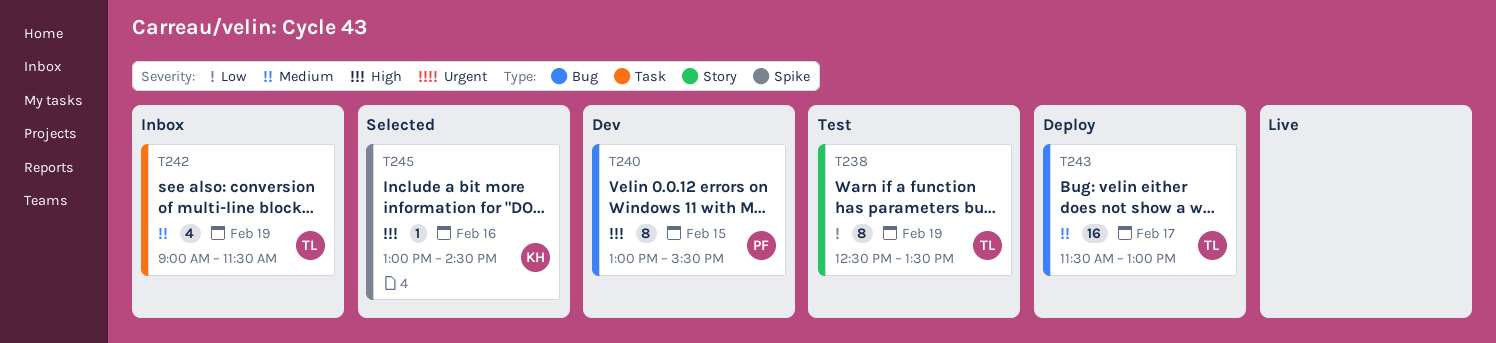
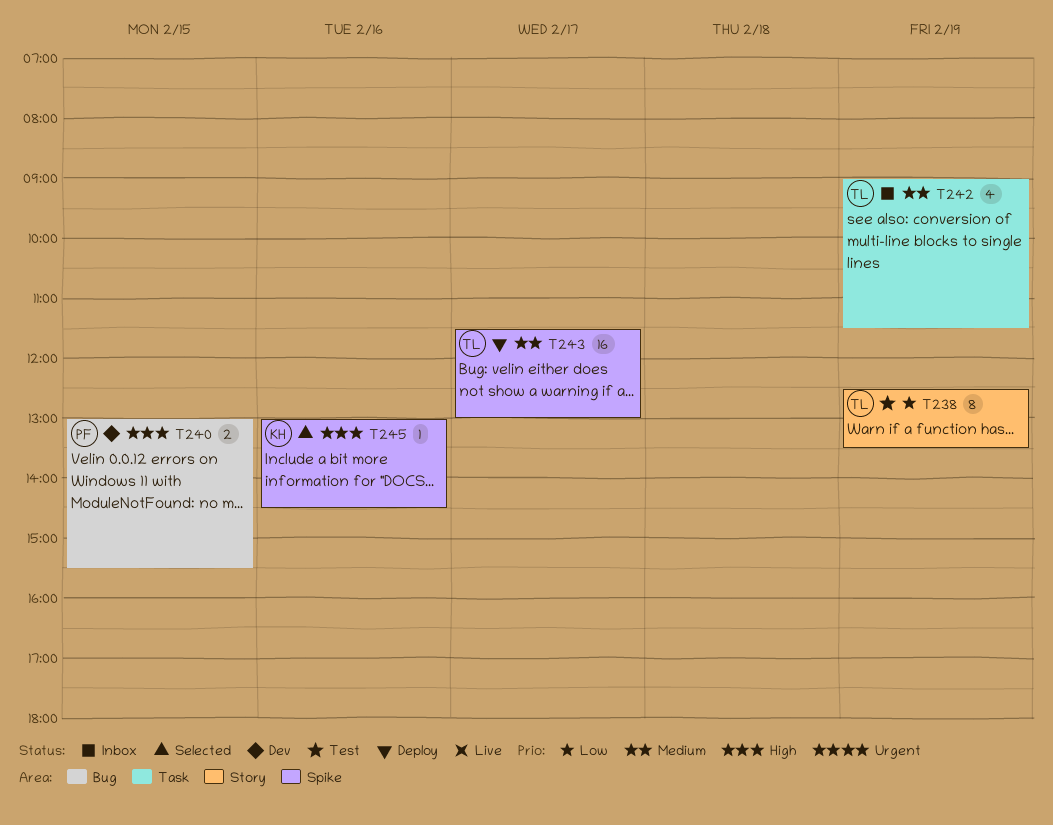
T240, estimate: 8 -> 2
T243, label: Bug -> Spike

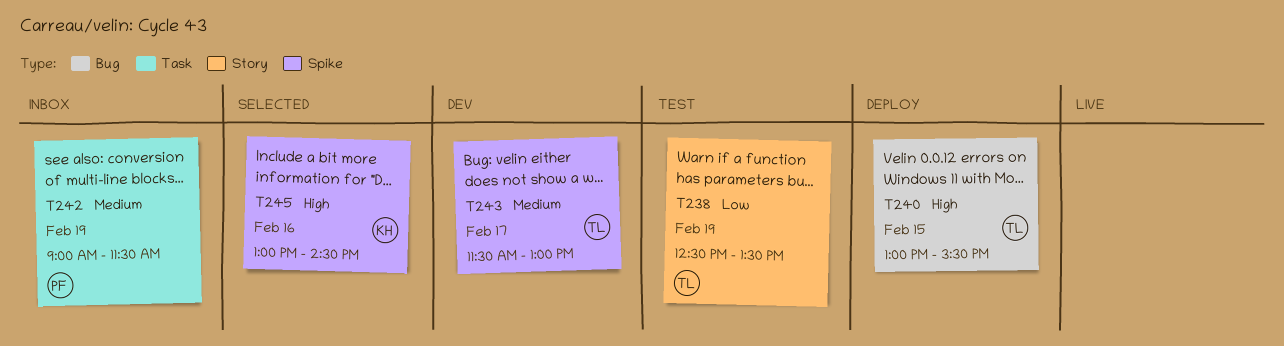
T240, status: Dev -> Deploy
T240, owner: PF -> TL
T242, owner: TL -> PF
T243, status: Deploy -> Dev

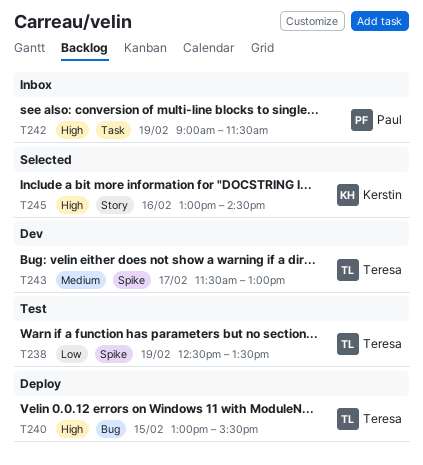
T238, label: Story -> Spike
T242, priority: Medium -> High
T245, label: Spike -> Story

